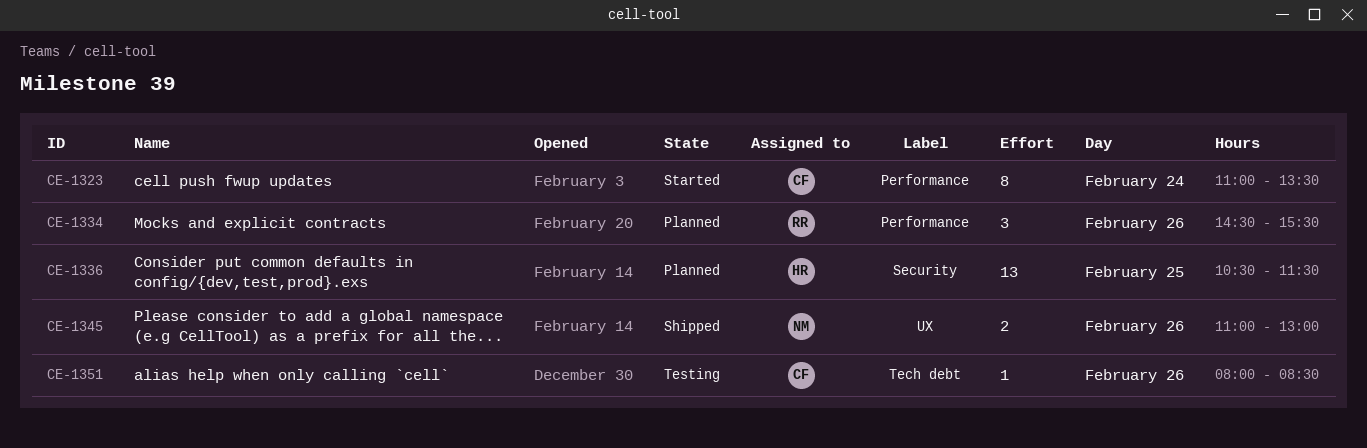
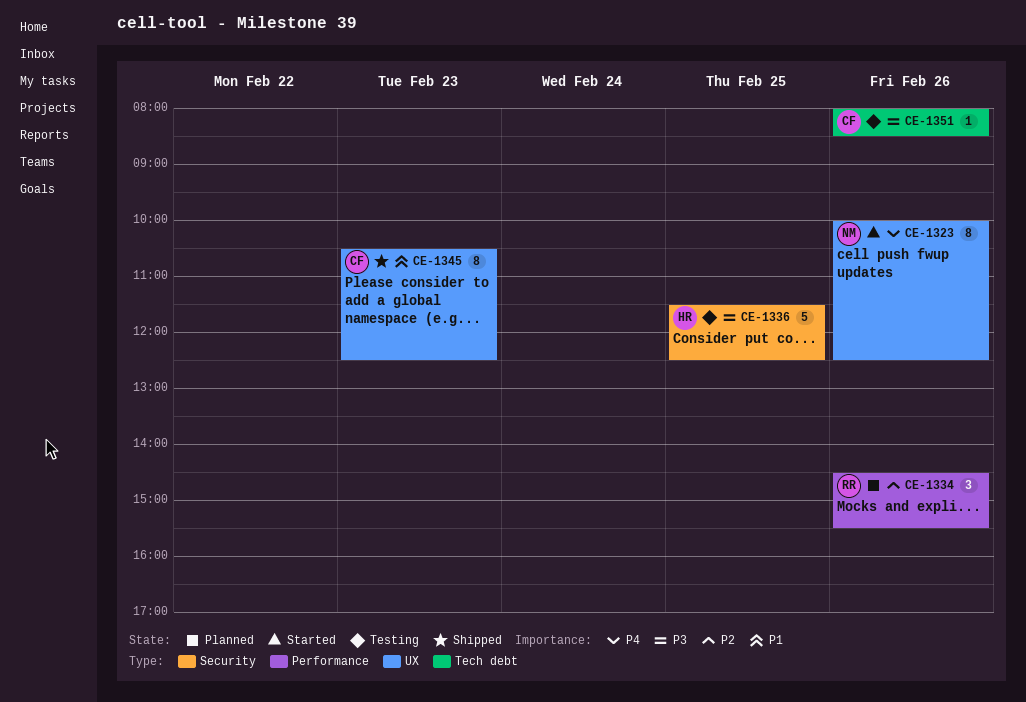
CE-1323, owner: CF -> NM
CE-1323, label: Performance -> UX
CE-1323, day: Feb 24 -> Feb 26
CE-1323, begins: 11:00 -> 10:00
CE-1323, ends: 13:30 -> 12:30
CE-1336, status: Planned -> Testing
CE-1336, estimate: 13 -> 5
CE-1336, begins: 10:30 -> 11:30
CE-1336, ends: 11:30 -> 12:30
CE-1345, owner: NM -> CF
CE-1345, estimate: 2 -> 8
CE-1345, day: Feb 26 -> Feb 23
CE-1345, begins: 11:00 -> 10:30
CE-1345, ends: 13:00 -> 12:30

